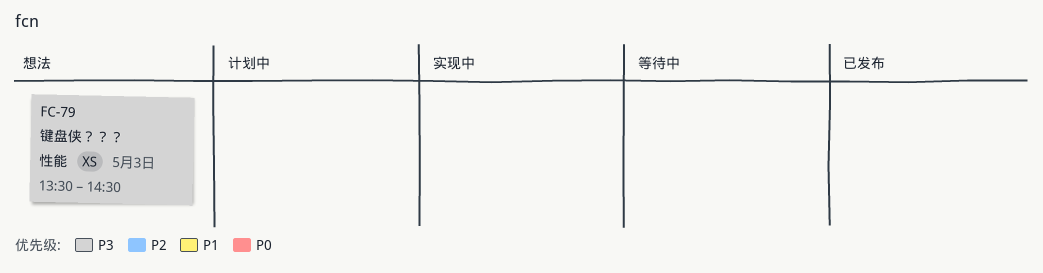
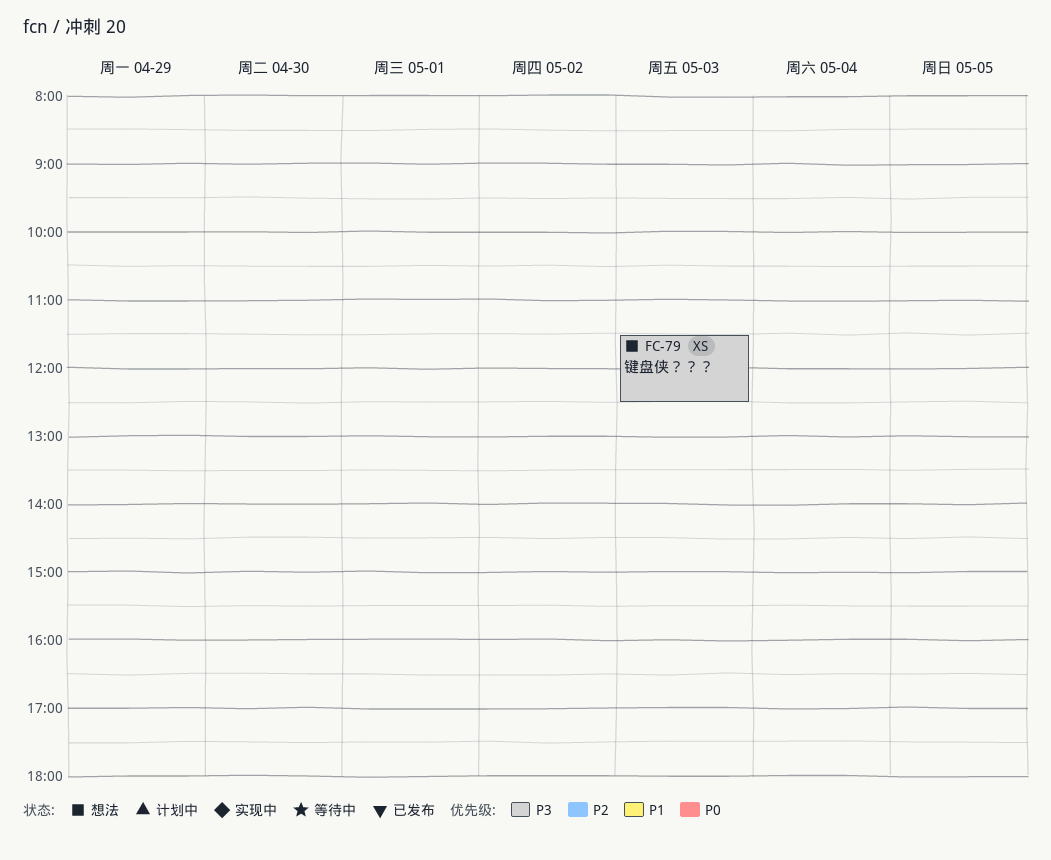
FC-79, begins: 13:30 -> 11:30
FC-79, ends: 14:30 -> 12:30

